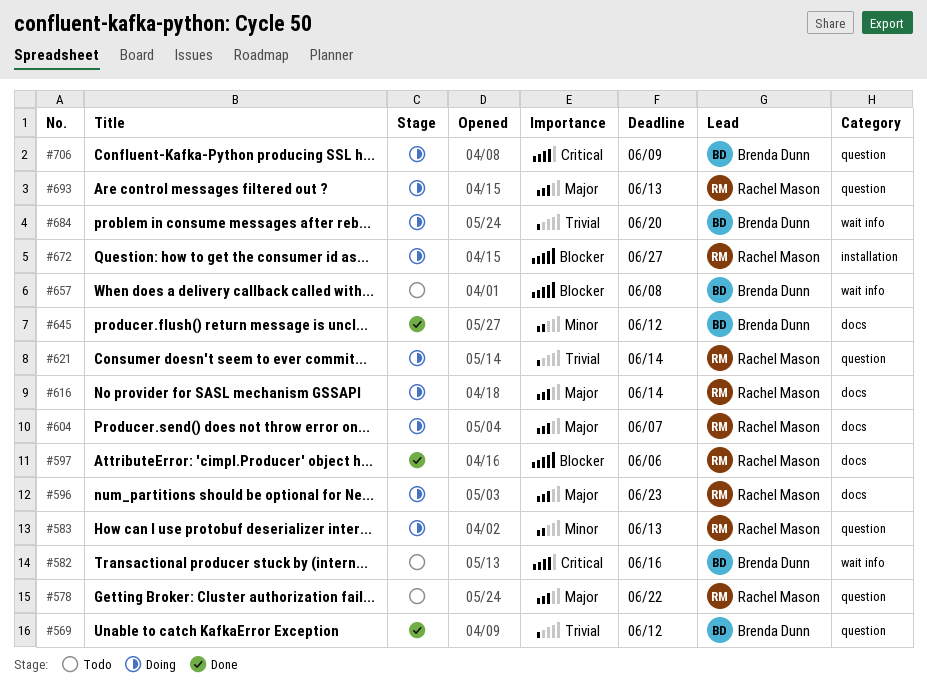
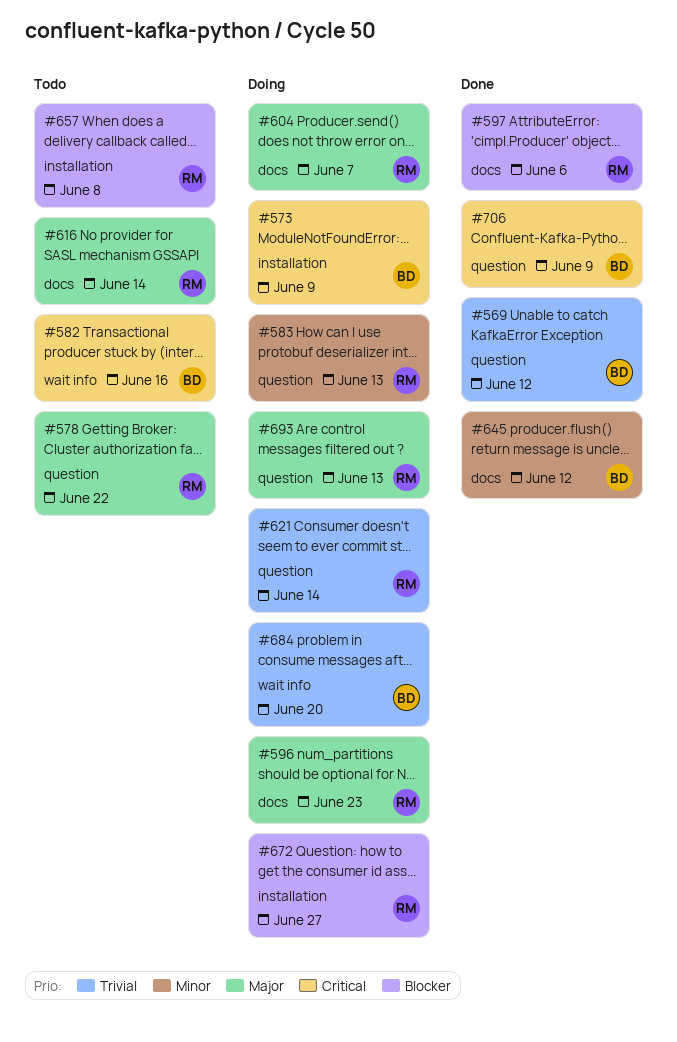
#573: none -> present
#616, status: Doing -> Todo
#657, owner: Brenda Dunn -> Rachel Mason
#657, label: wait info -> installation
#706, status: Doing -> Done

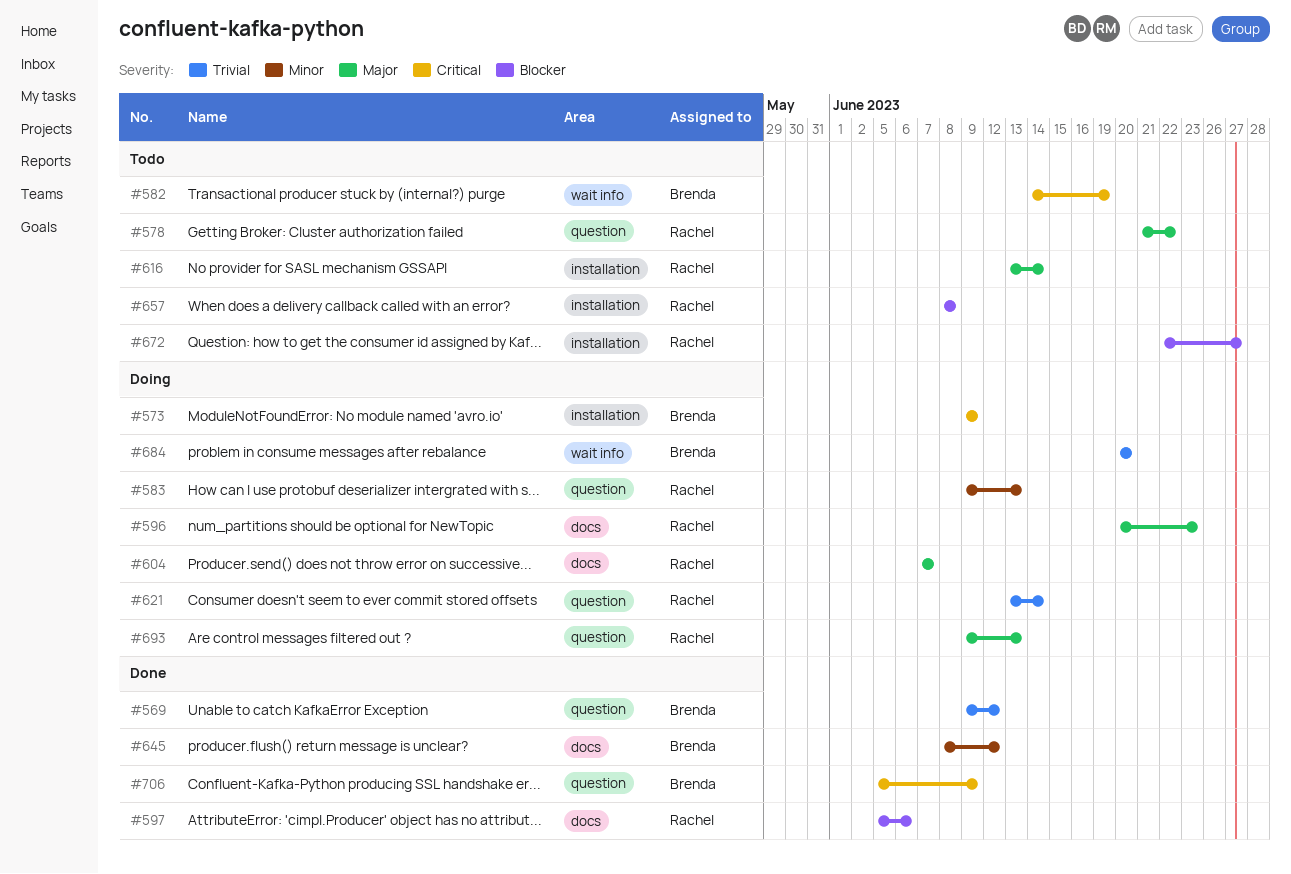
#582, due: Jun 16 -> Jun 19
#616, label: docs -> installation
#672, status: Doing -> Todo

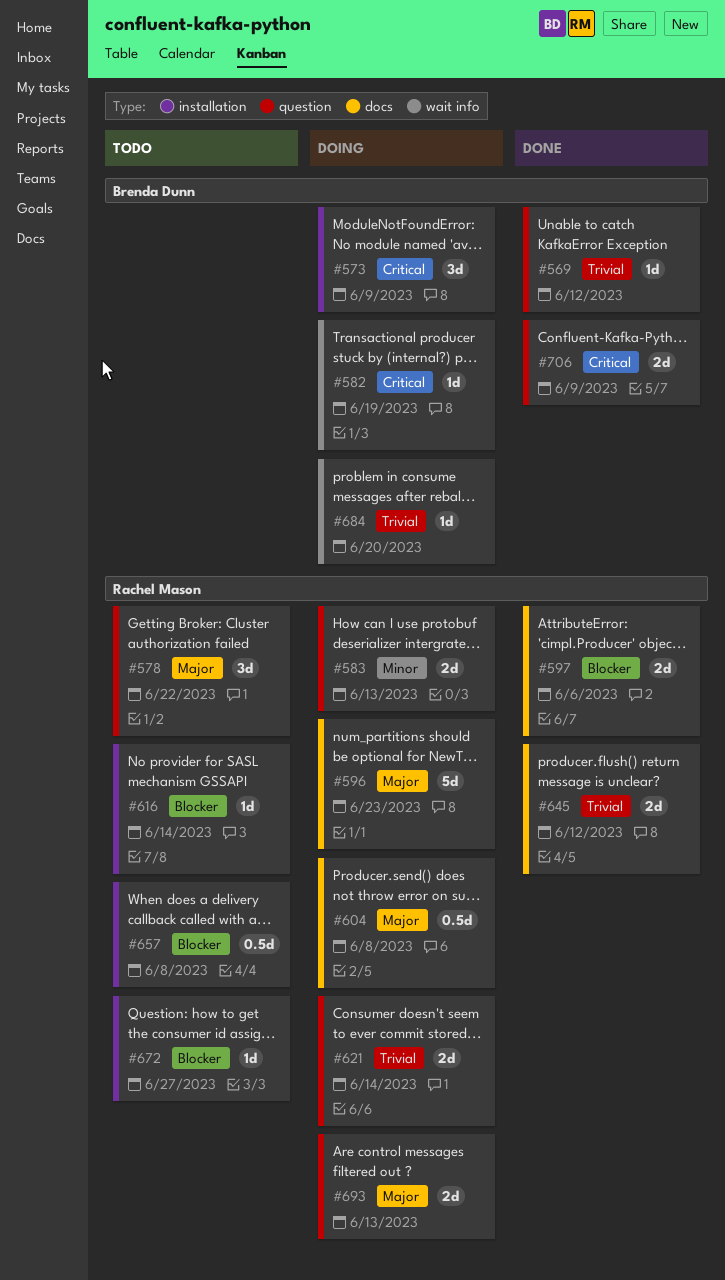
#582, status: Todo -> Doing
#604, due: Jun 7 -> Jun 8
#616, priority: Major -> Blocker
#645, owner: Brenda Dunn -> Rachel Mason
#645, priority: Minor -> Trivial

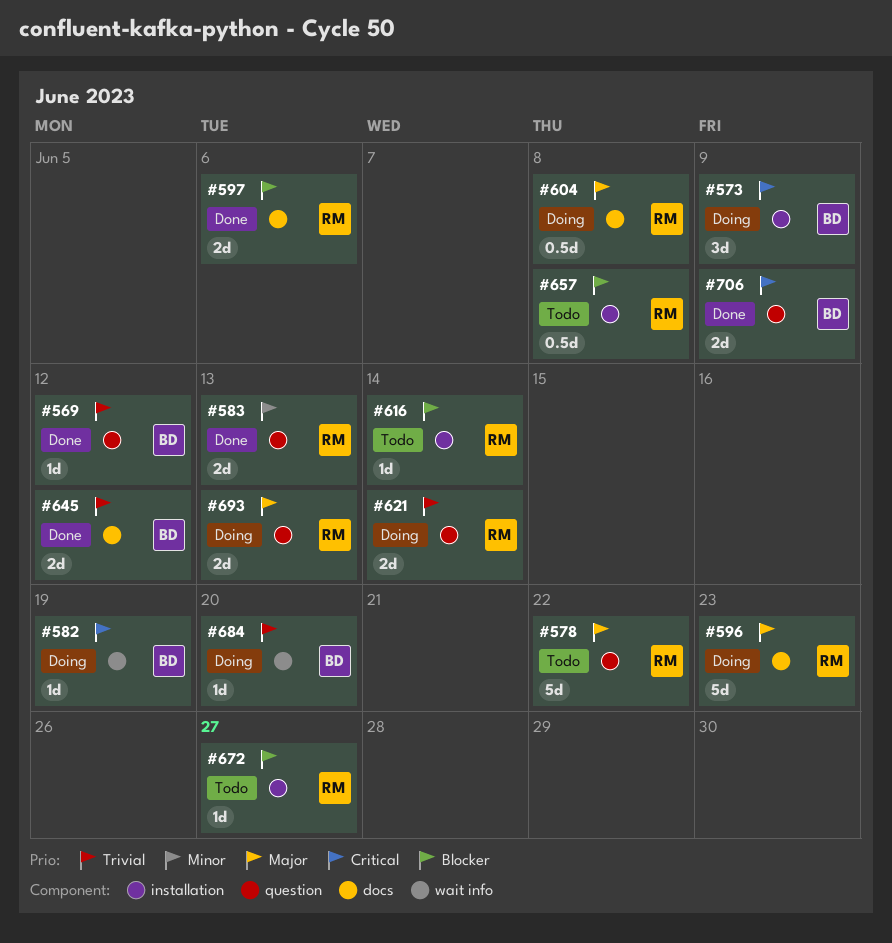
#578, estimate: 3d -> 5d
#583, status: Doing -> Done
#645, owner: Rachel Mason -> Brenda Dunn

